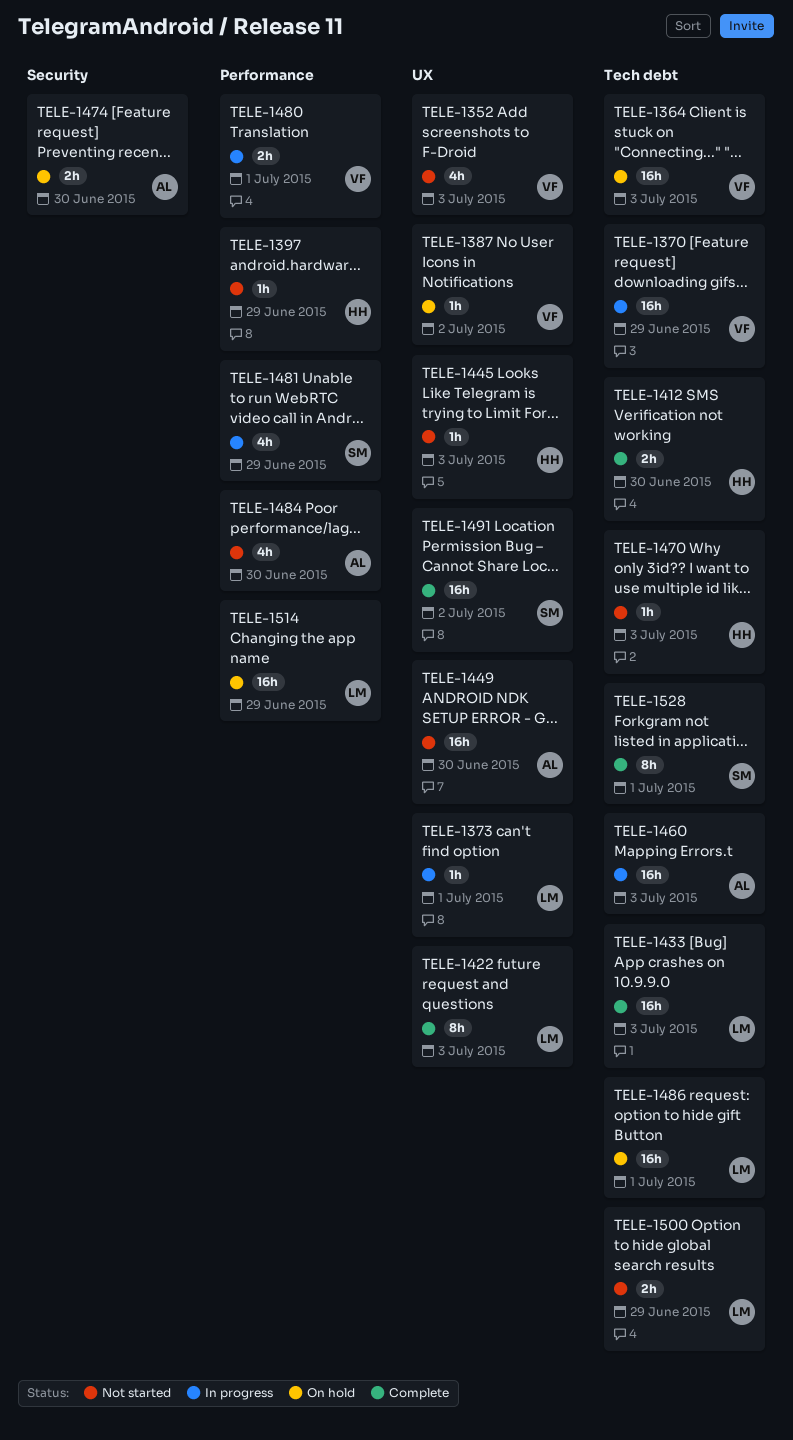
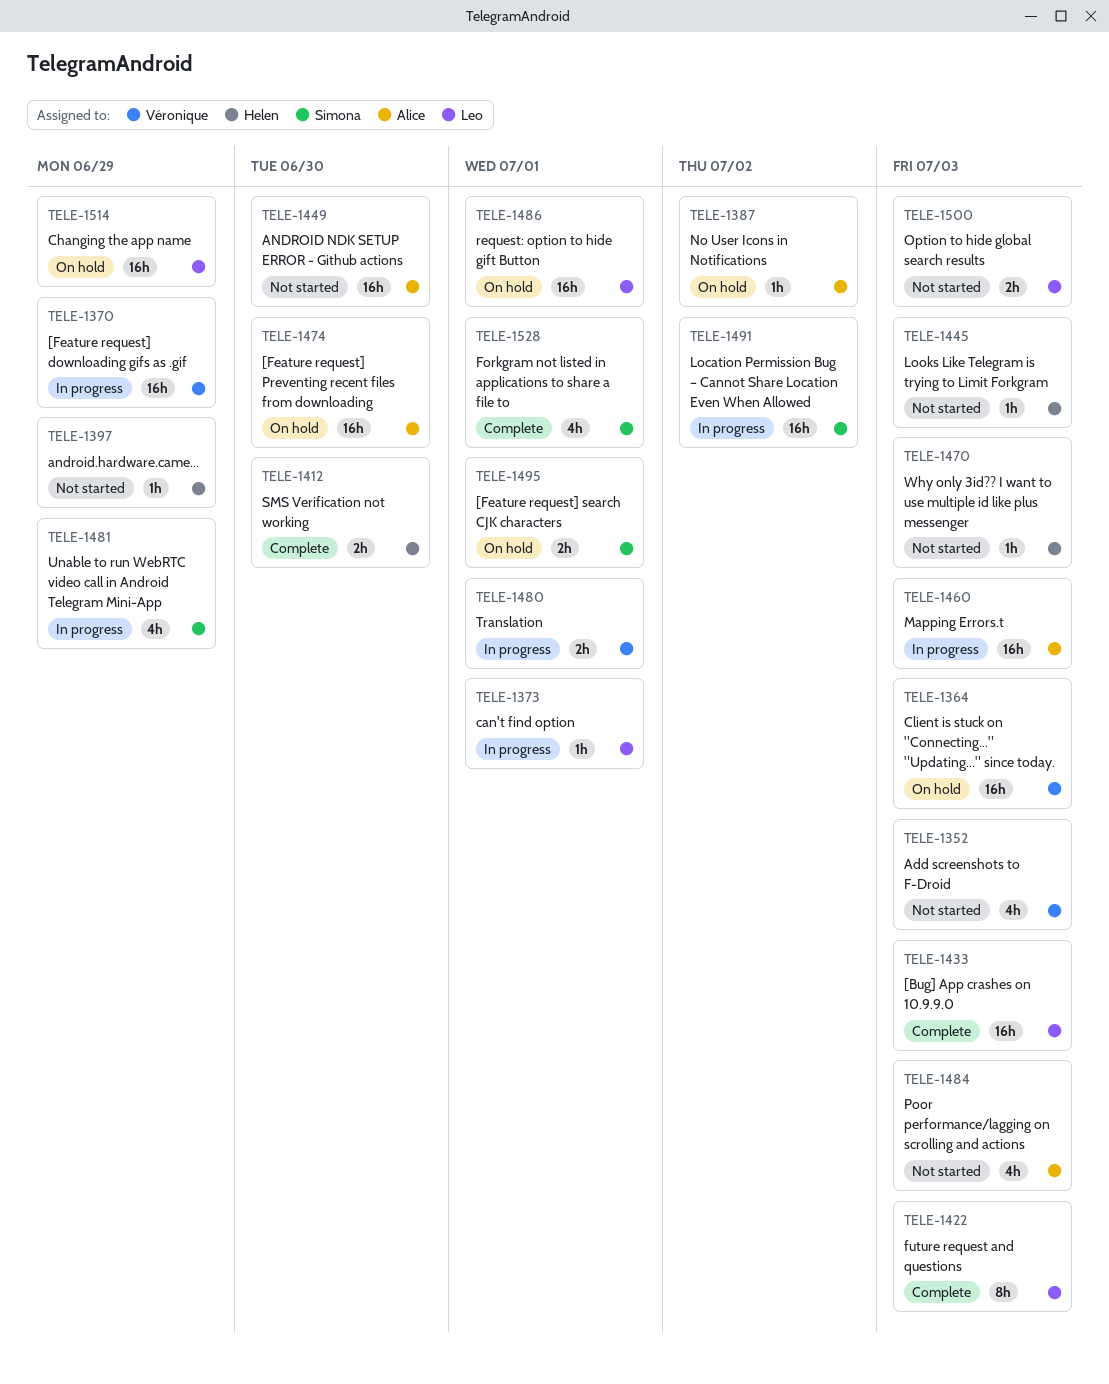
TELE-1387, owner: Véronique -> Alice
TELE-1474, estimate: 2h -> 16h
TELE-1484, due: Jun 30 -> Jul 3
TELE-1491, status: Complete -> In progress
TELE-1495: none -> present
TELE-1500, due: Jun 29 -> Jul 3
TELE-1528, estimate: 8h -> 4h

